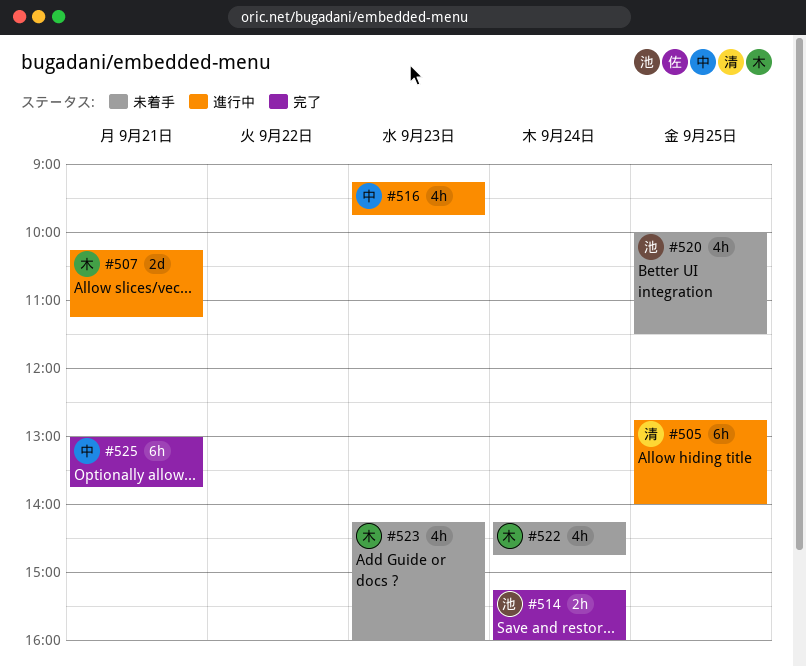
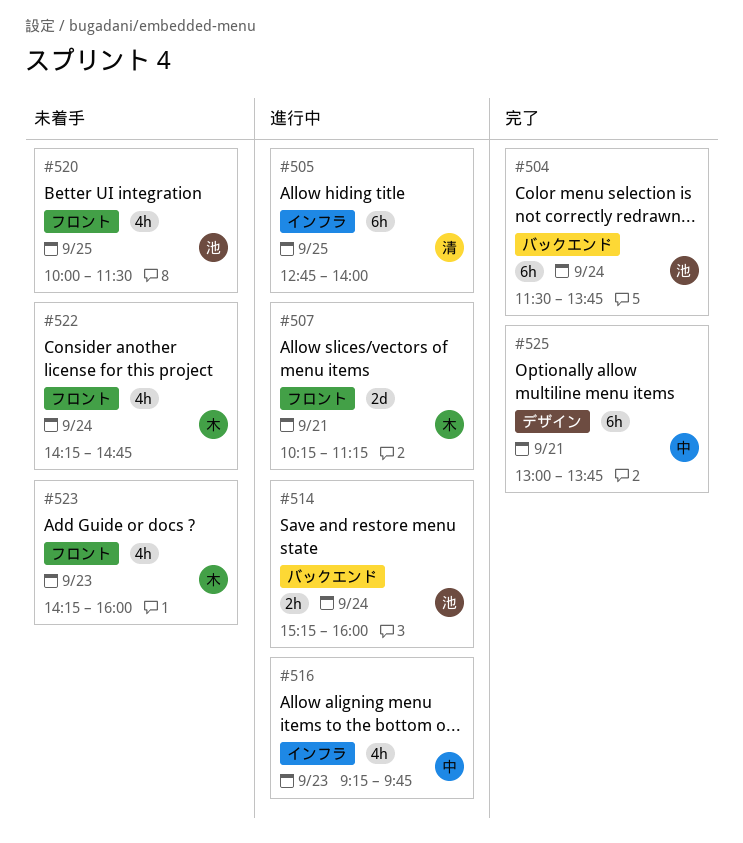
#504: none -> present
#514, status: 完了 -> 進行中

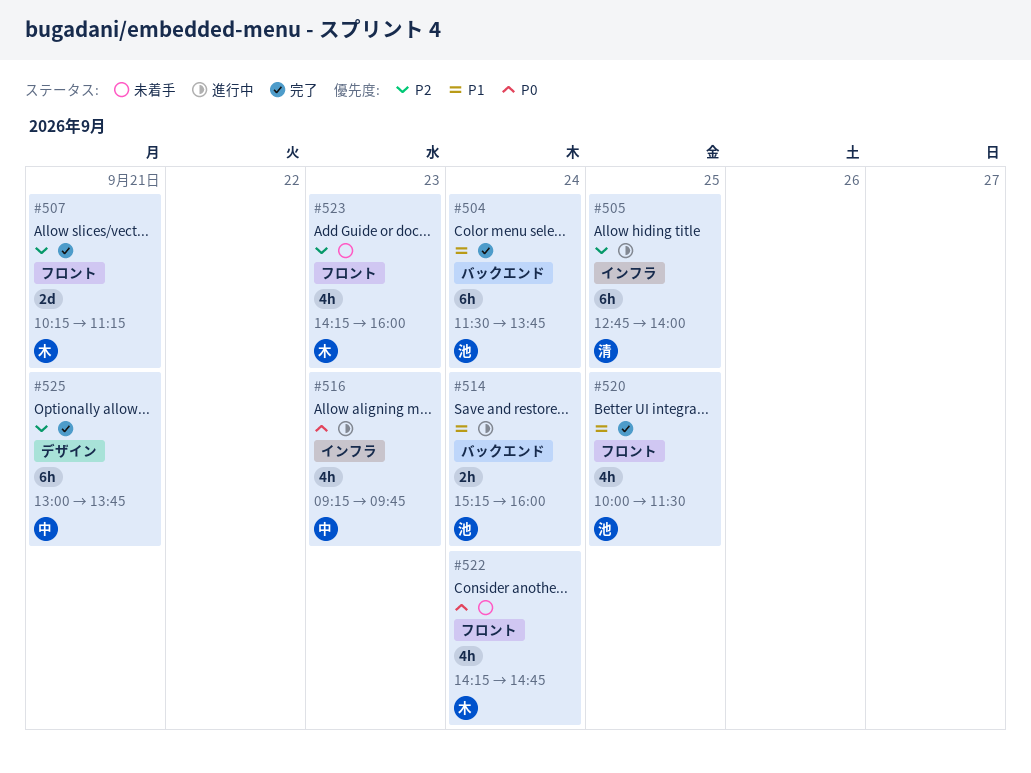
#507, status: 進行中 -> 完了
#520, status: 未着手 -> 完了

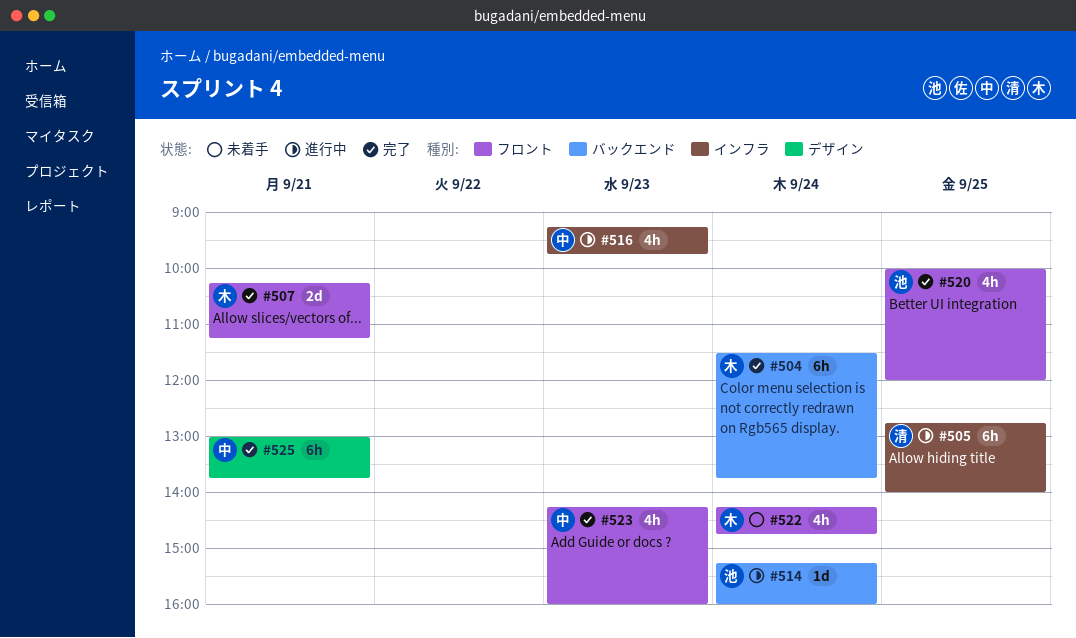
#504, owner: 池 -> 木
#514, estimate: 2h -> 1d
#520, ends: 11:30 -> 12:00
#523, status: 未着手 -> 完了
#523, owner: 木 -> 中

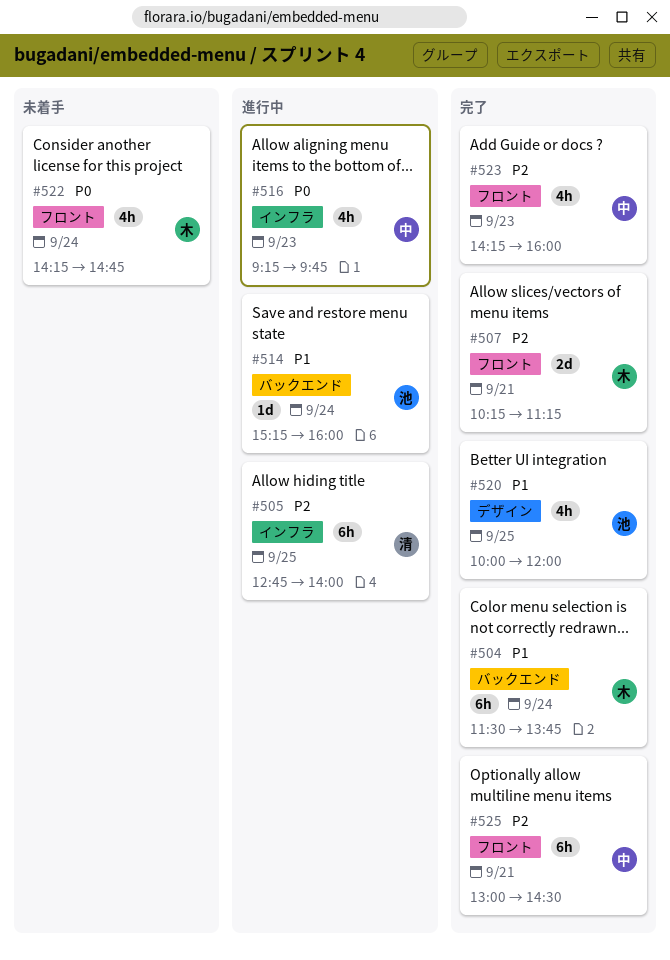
#520, label: フロント -> デザイン
#525, label: デザイン -> フロント
#525, ends: 13:45 -> 14:30

